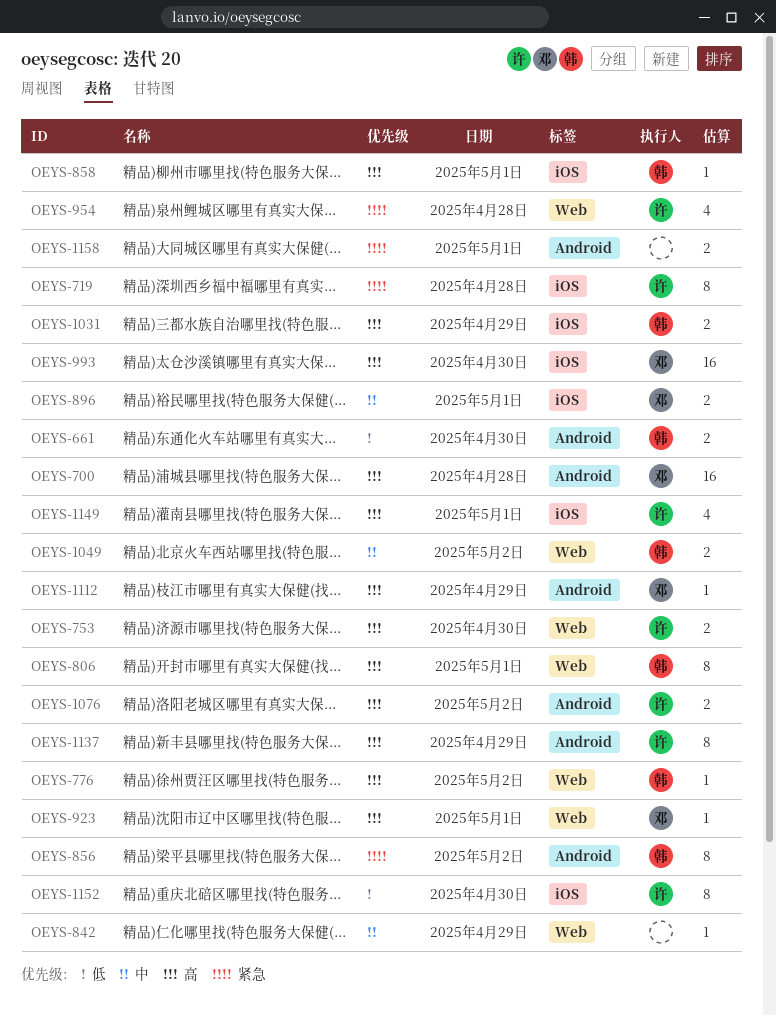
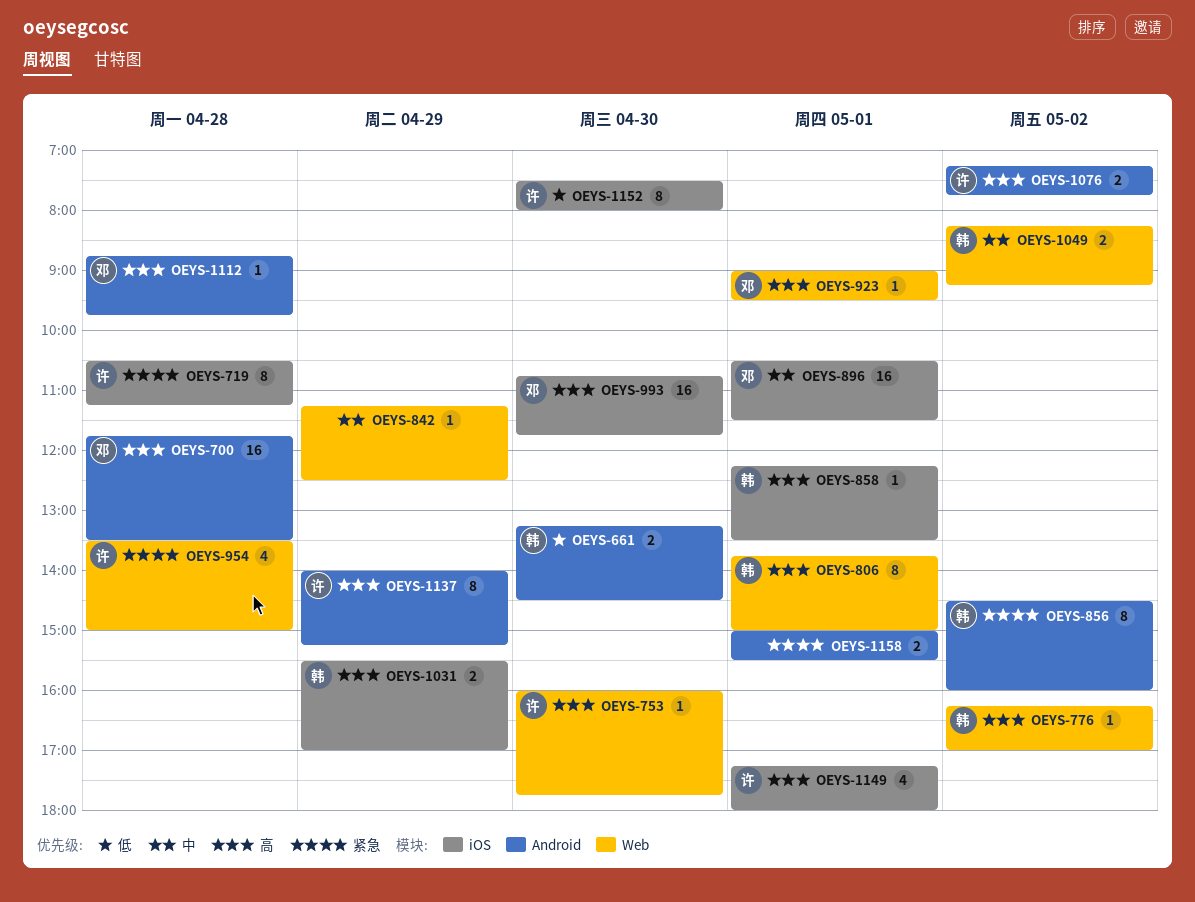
OEYS-753, estimate: 2 -> 1
OEYS-896, estimate: 2 -> 16
OEYS-1112, day: Apr 29 -> Apr 28

